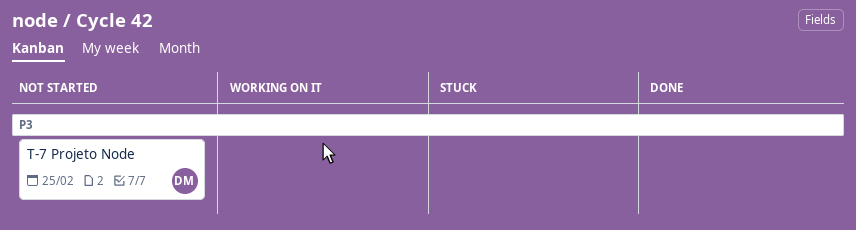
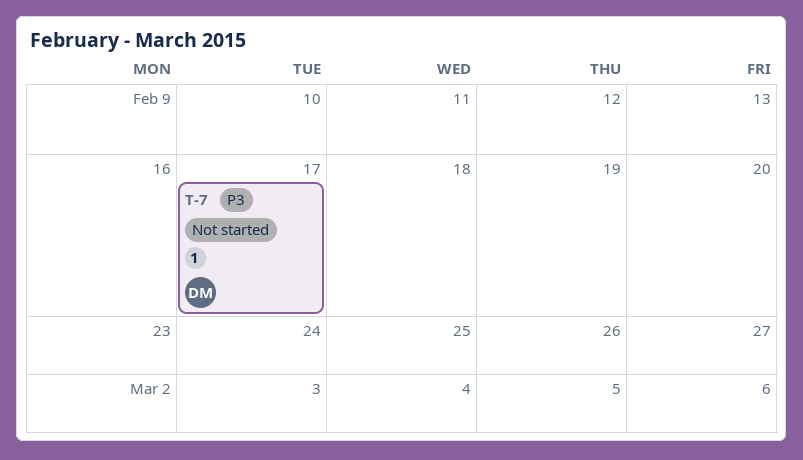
T-7, due: Feb 25 -> Feb 17

